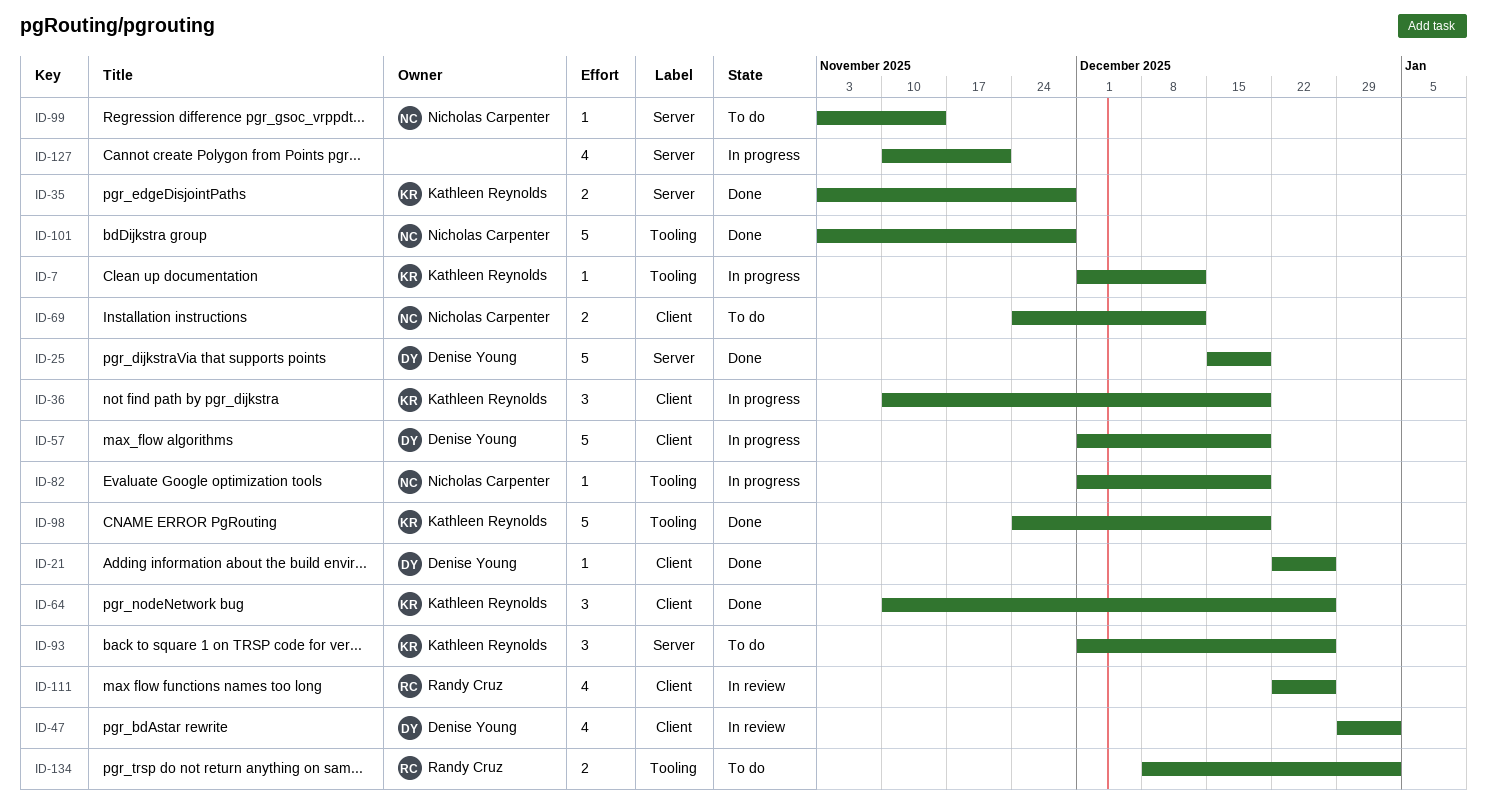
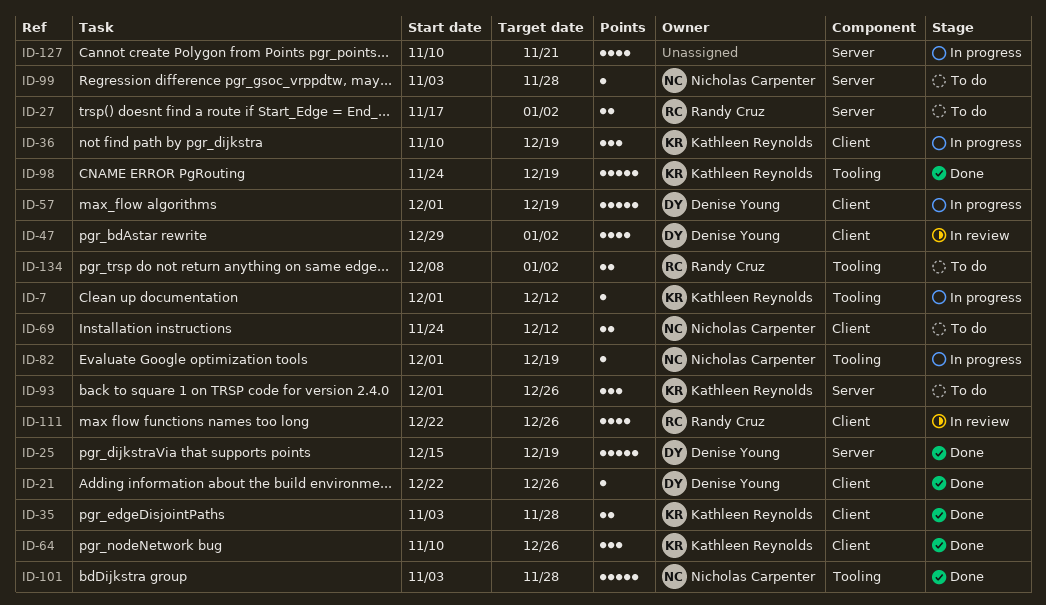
ID-27: none -> present
ID-35, label: Server -> Client
ID-99, due: Nov 14 -> Nov 28

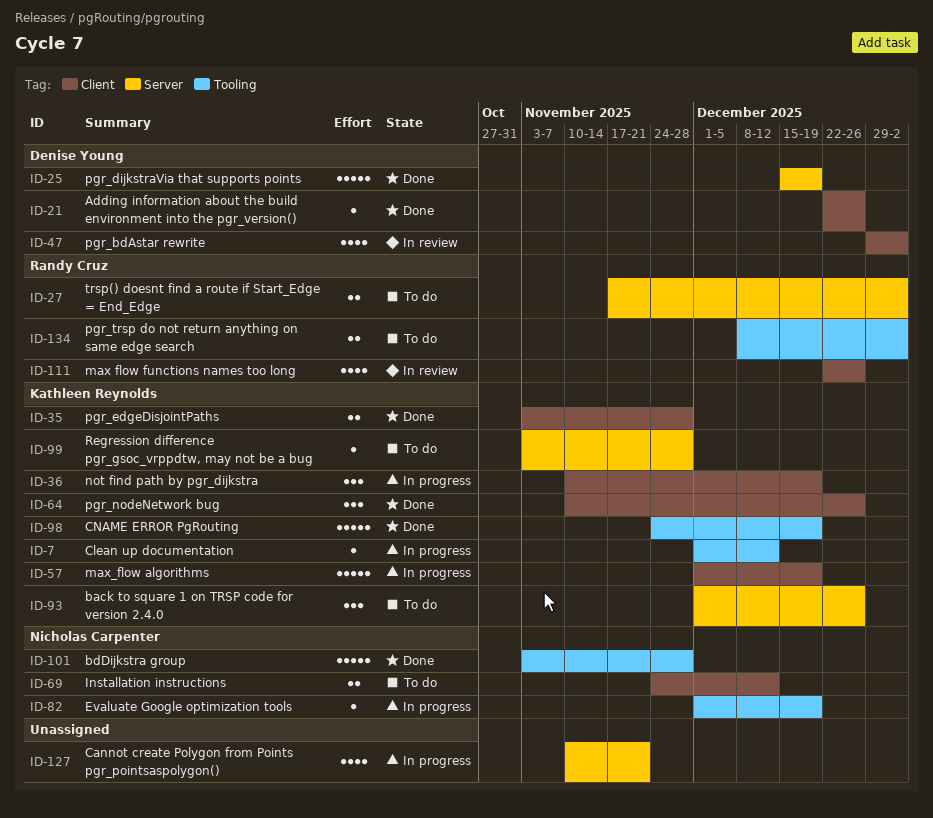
ID-57, owner: Denise Young -> Kathleen Reynolds
ID-99, owner: Nicholas Carpenter -> Kathleen Reynolds

